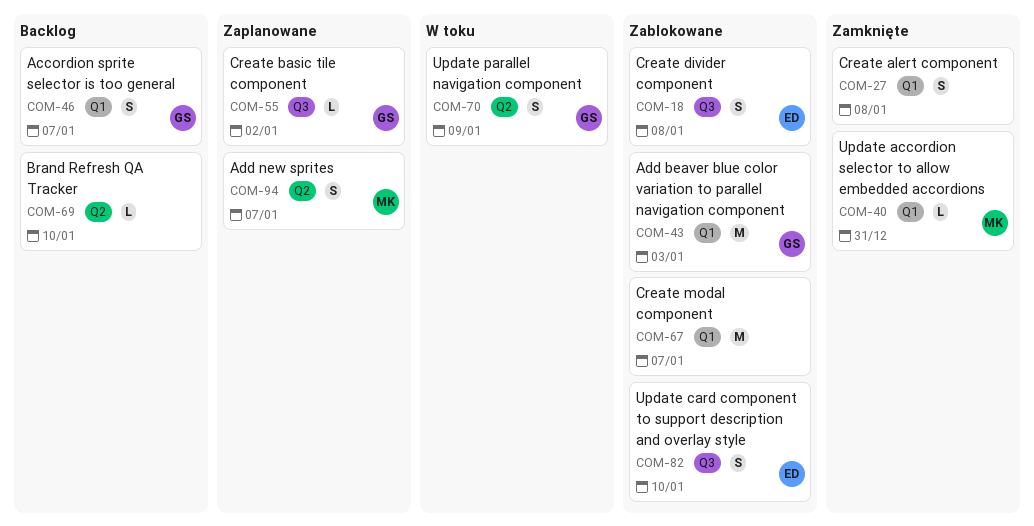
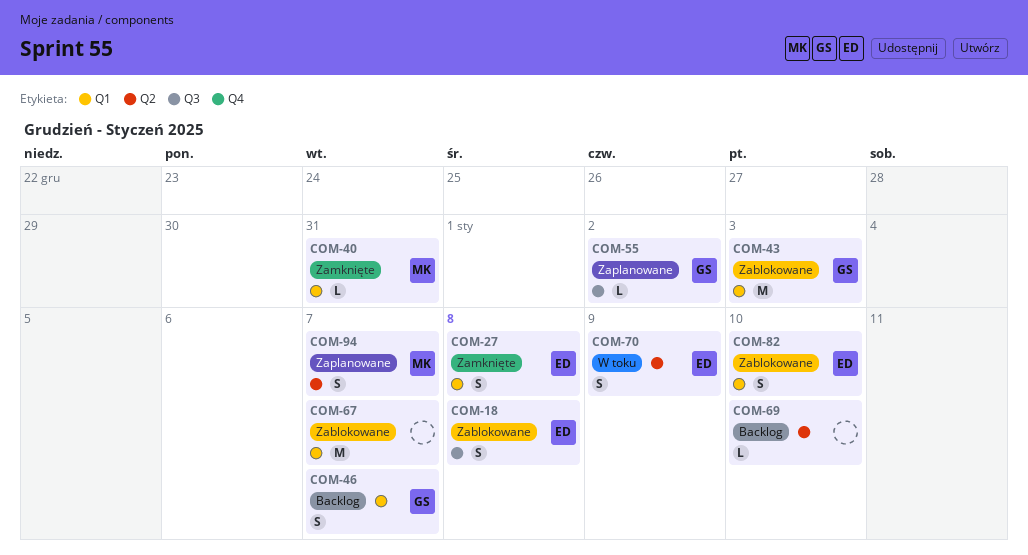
COM-27, owner: none -> ED
COM-70, owner: GS -> ED
COM-82, label: Q3 -> Q1

